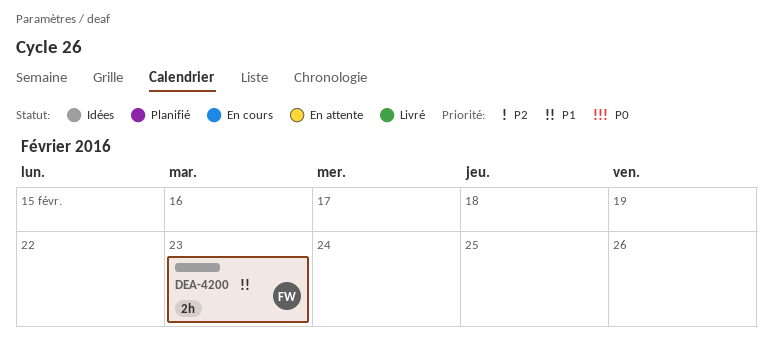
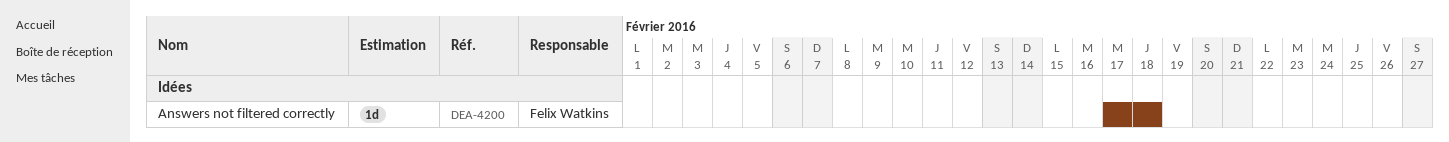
DEA-4200, estimate: 2h -> 1d
DEA-4200, due: Feb 23 -> Feb 18

